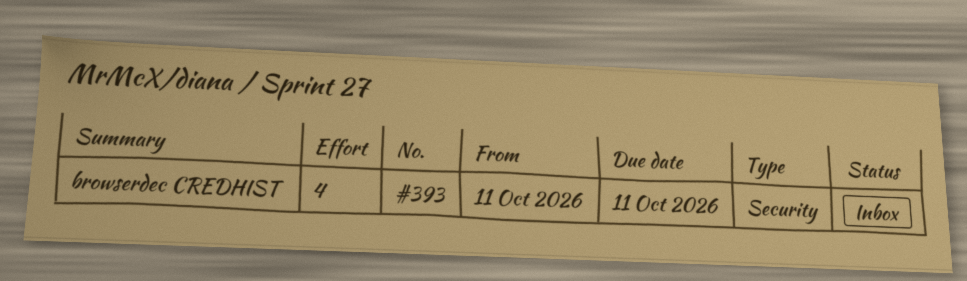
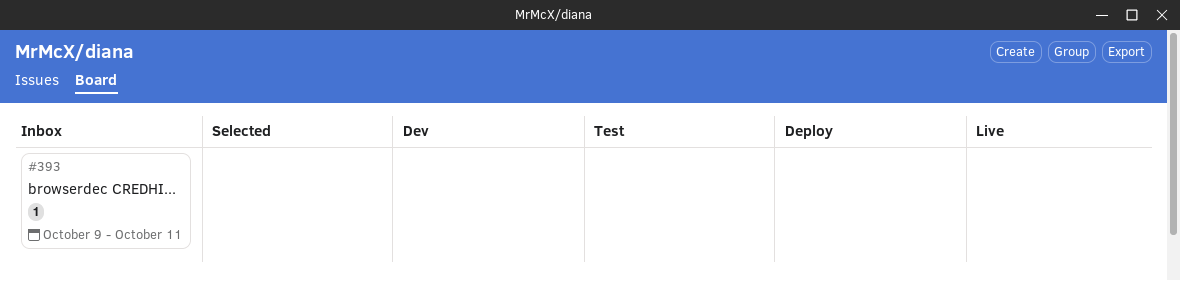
#393, estimate: 4 -> 1
#393, start: Oct 11 -> Oct 9

